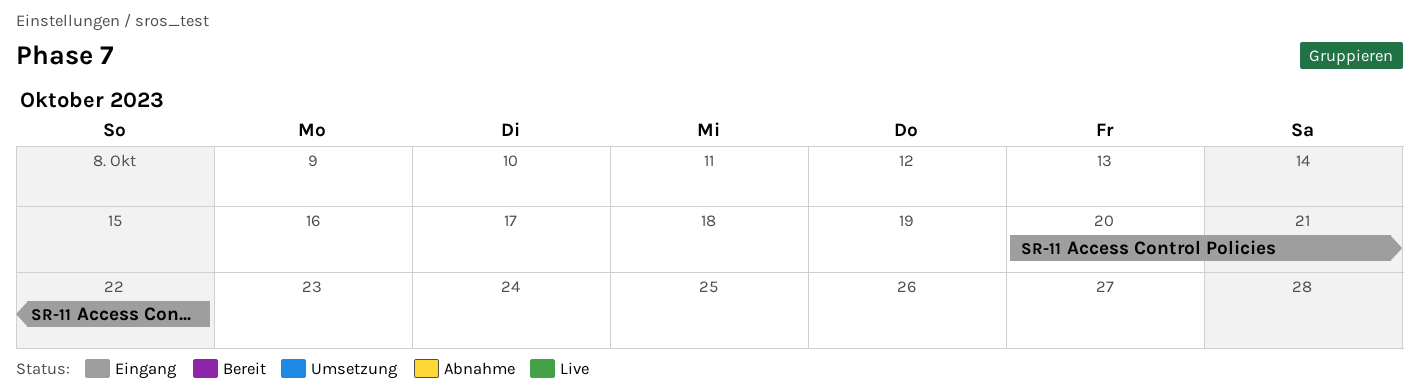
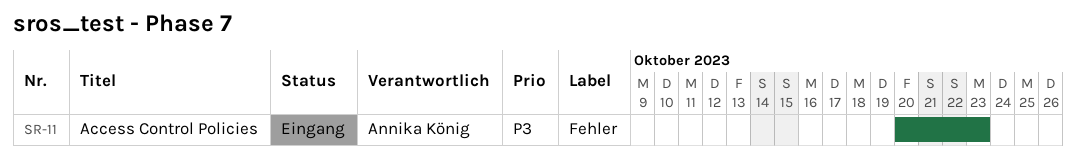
SR-11, due: Oct 22 -> Oct 23

